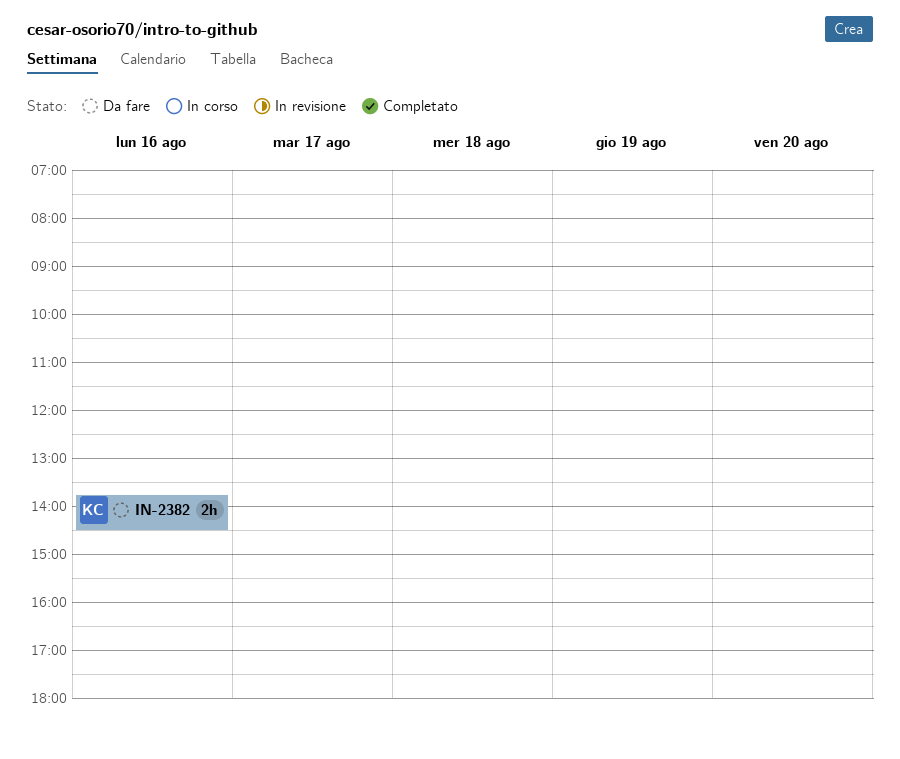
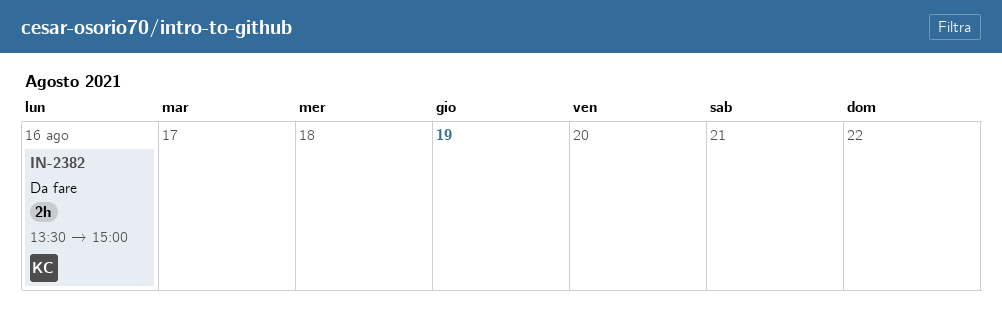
IN-2382, begins: 13:45 -> 13:30
IN-2382, ends: 14:30 -> 15:00

